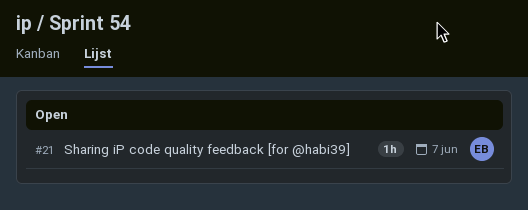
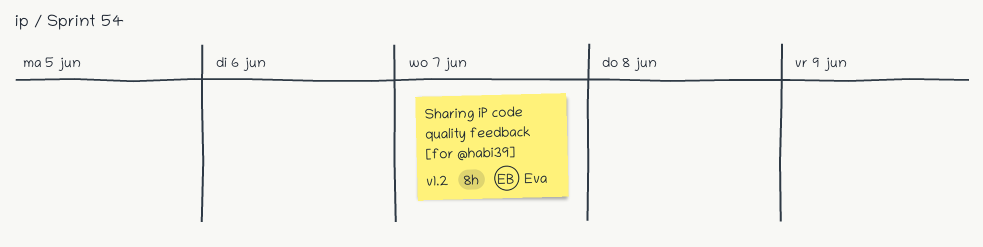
Sharing iP code quality feedback [for @habi39], estimate: 1h -> 8h

